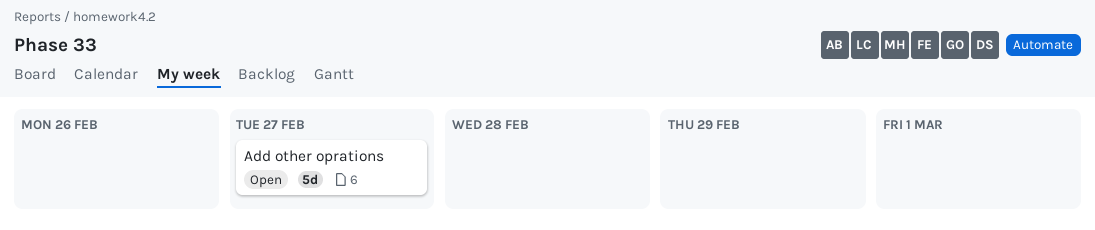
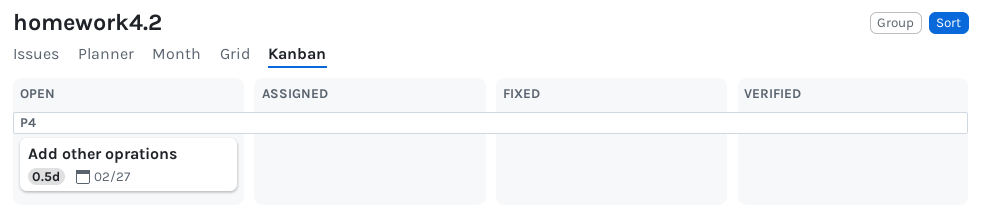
Add other oprations, estimate: 5d -> 0.5d

